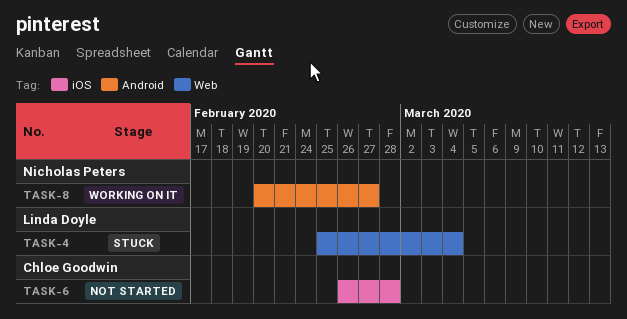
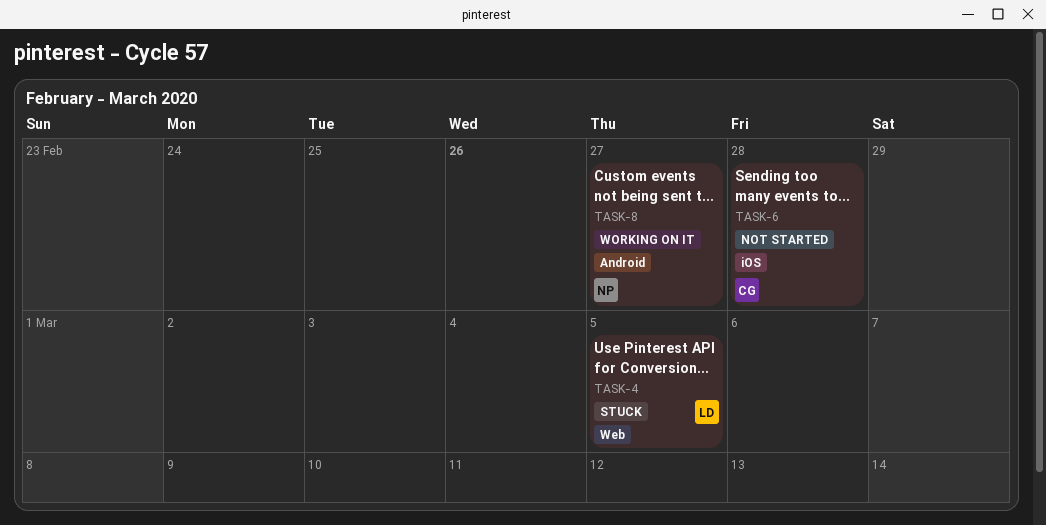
TASK-4, due: Mar 4 -> Mar 5

